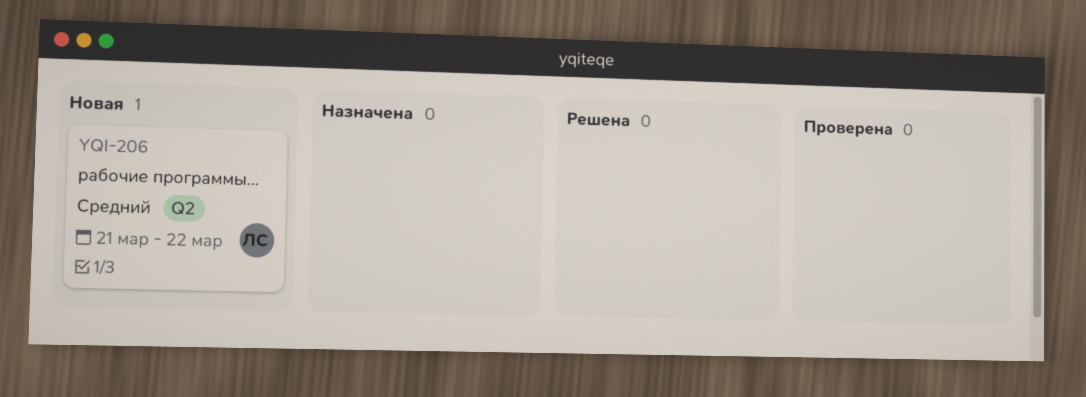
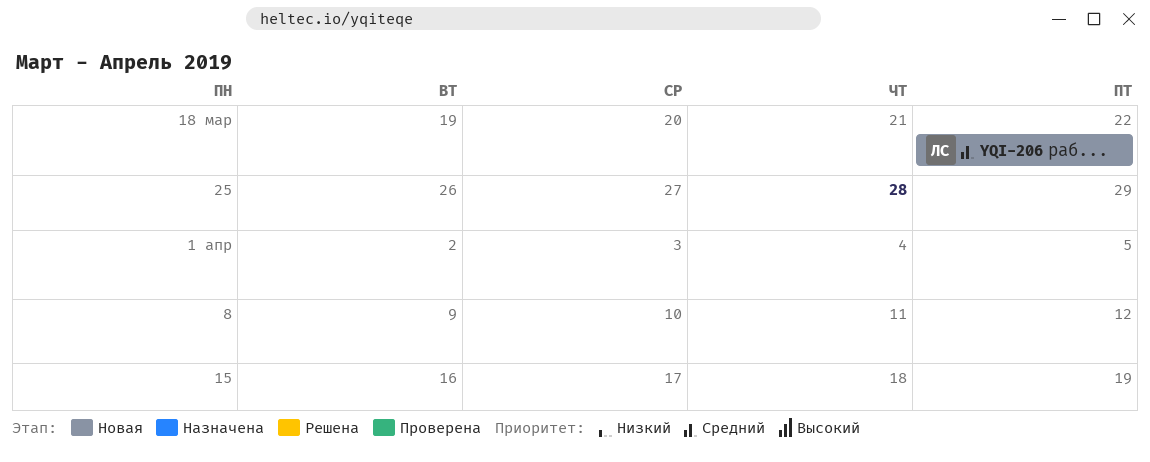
YQI-206, start: Mar 21 -> Mar 22

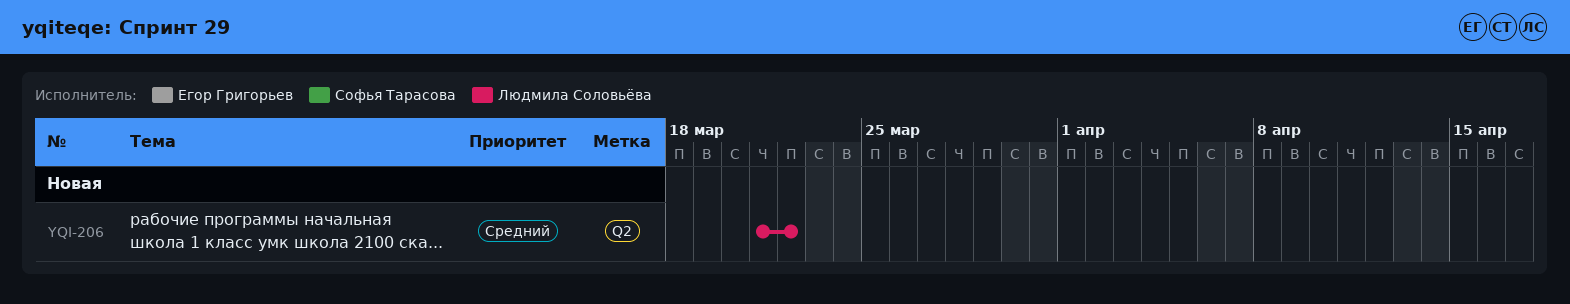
YQI-206, start: Mar 22 -> Mar 21

